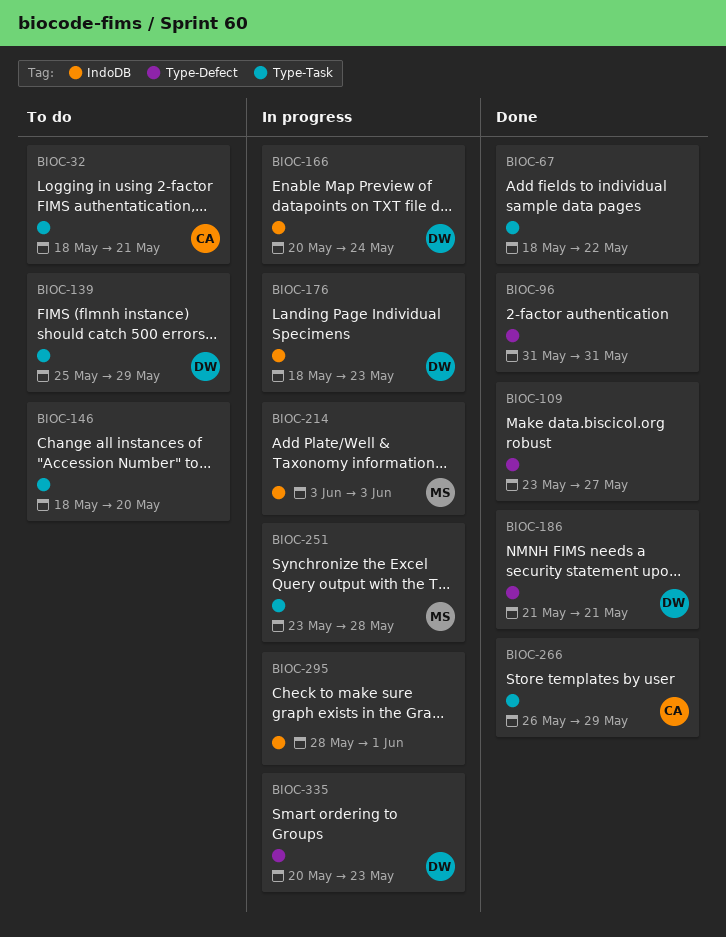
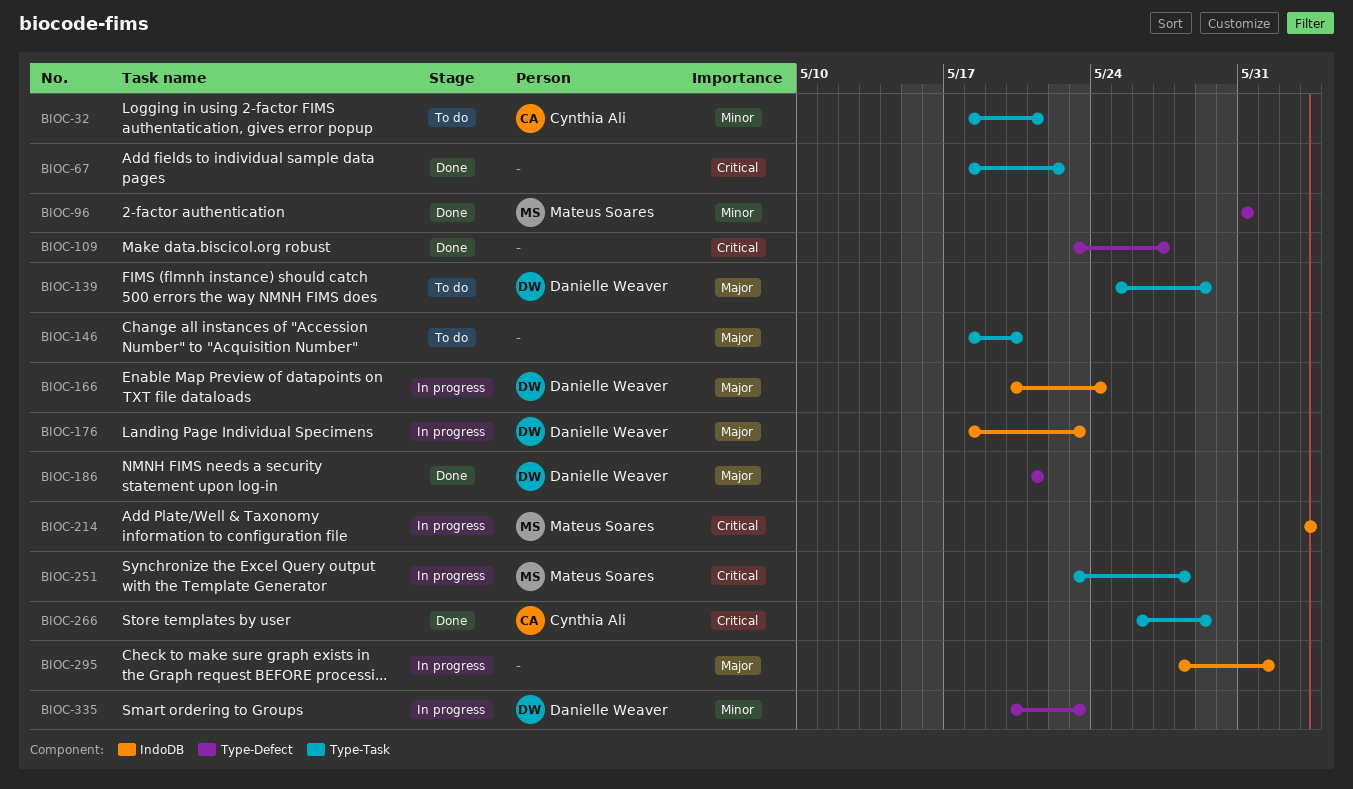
BIOC-96, owner: none -> Mateus Soares

